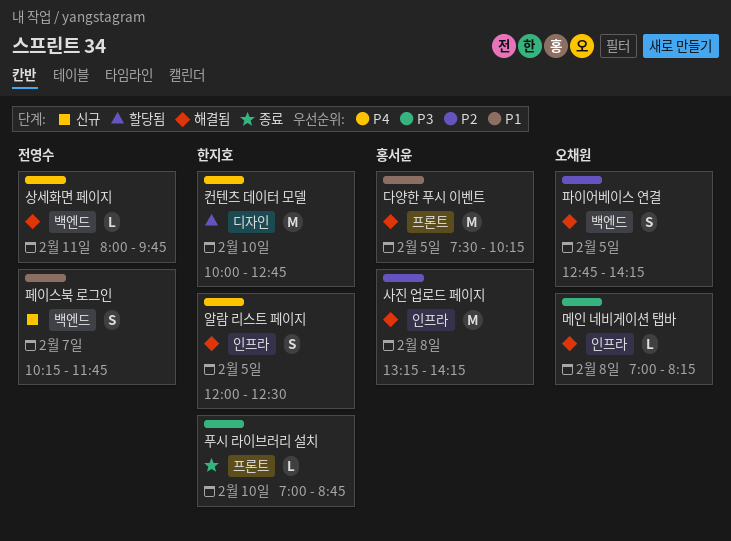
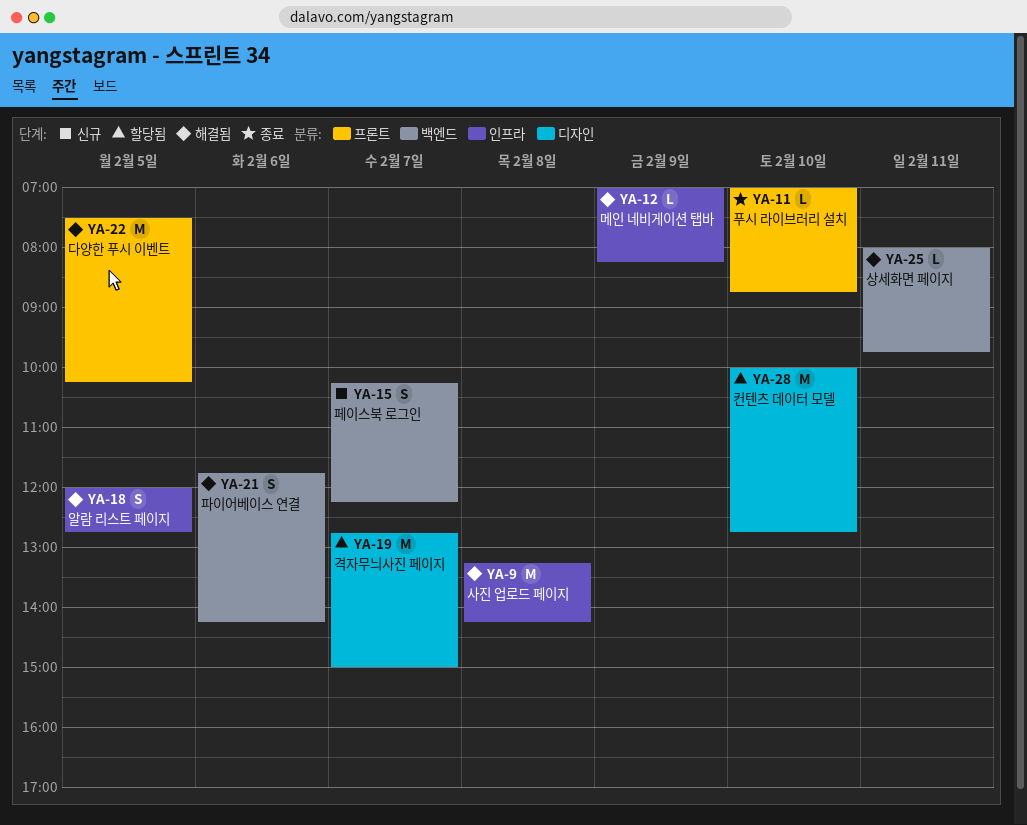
격자무늬사진 페이지: none -> present
메인 네비게이션 탭바, day: Feb 8 -> Feb 9
알람 리스트 페이지, ends: 12:30 -> 12:45
파이어베이스 연결, day: Feb 5 -> Feb 6
파이어베이스 연결, begins: 12:45 -> 11:45
페이스북 로그인, ends: 11:45 -> 12:15

